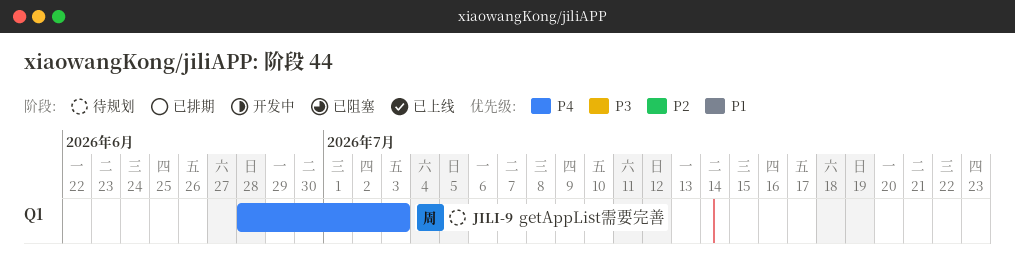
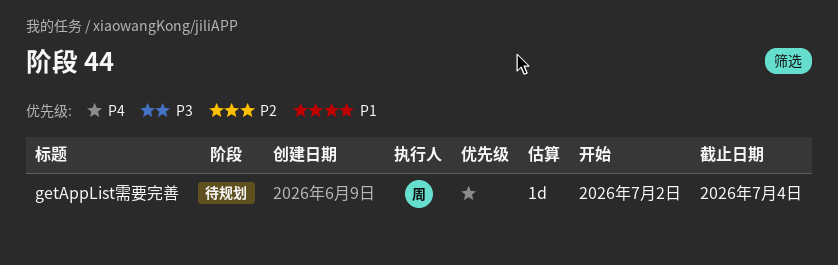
getAppList需要完善, start: Jun 28 -> Jul 2
getAppList需要完善, due: Jul 3 -> Jul 4

